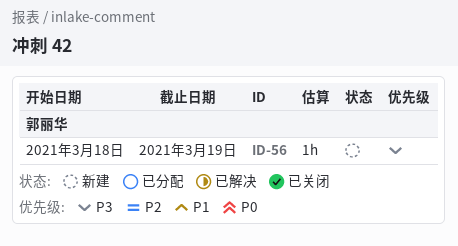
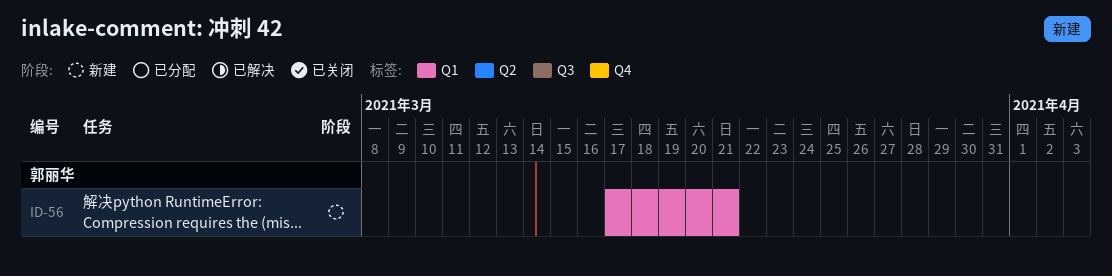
ID-56, start: Mar 18 -> Mar 17
ID-56, due: Mar 19 -> Mar 21

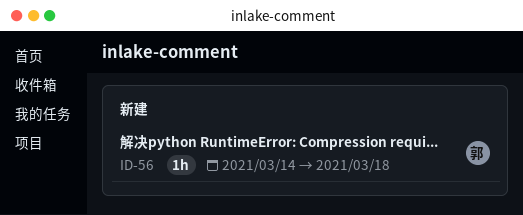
ID-56, start: Mar 17 -> Mar 14
ID-56, due: Mar 21 -> Mar 18

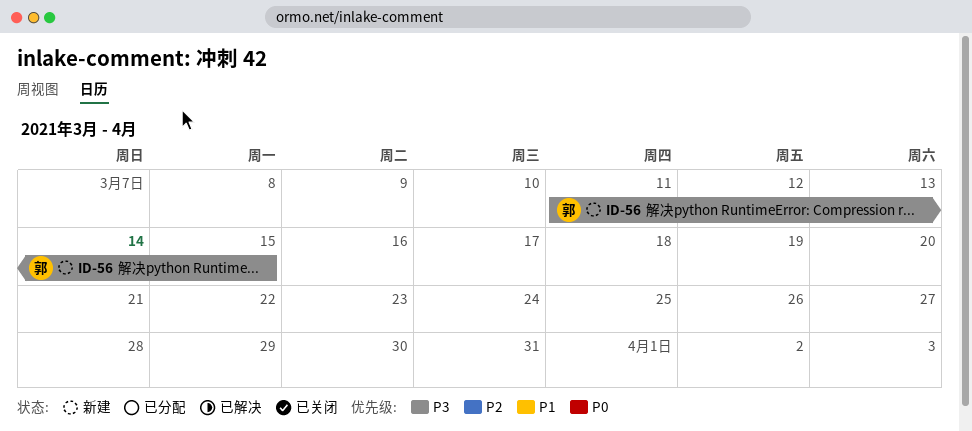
ID-56, start: Mar 14 -> Mar 11
ID-56, due: Mar 18 -> Mar 15

